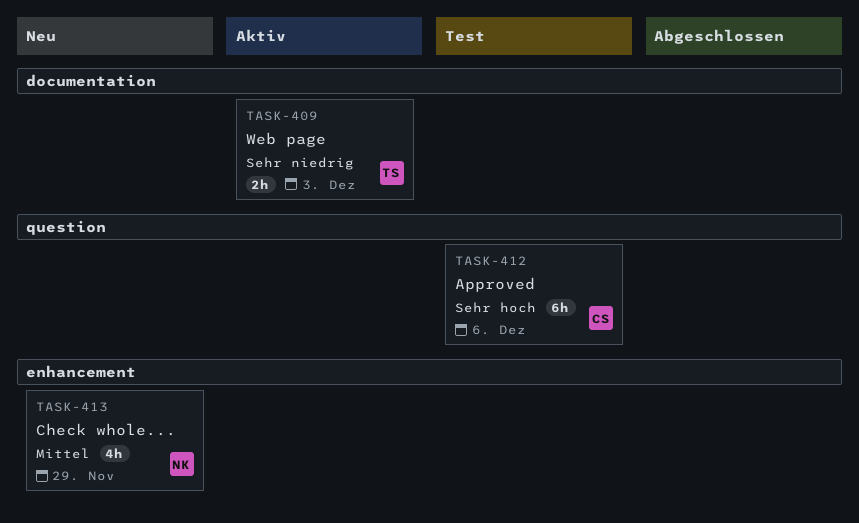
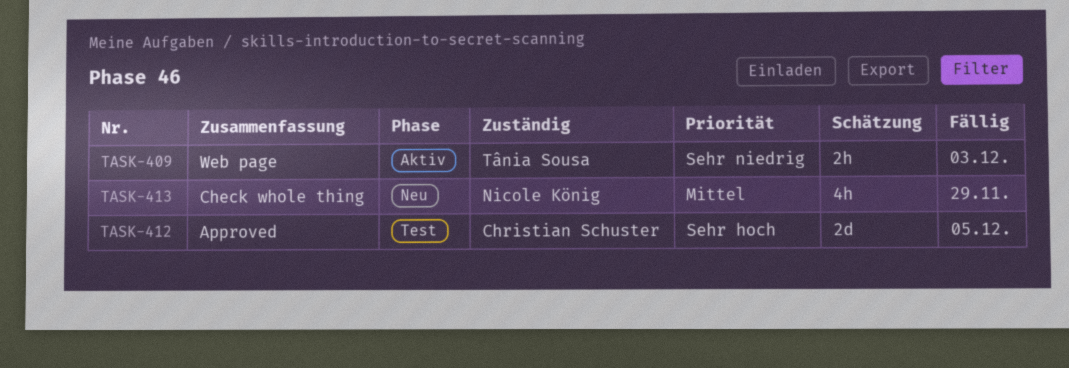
TASK-412, estimate: 6h -> 2d
TASK-412, due: Dec 6 -> Dec 5

